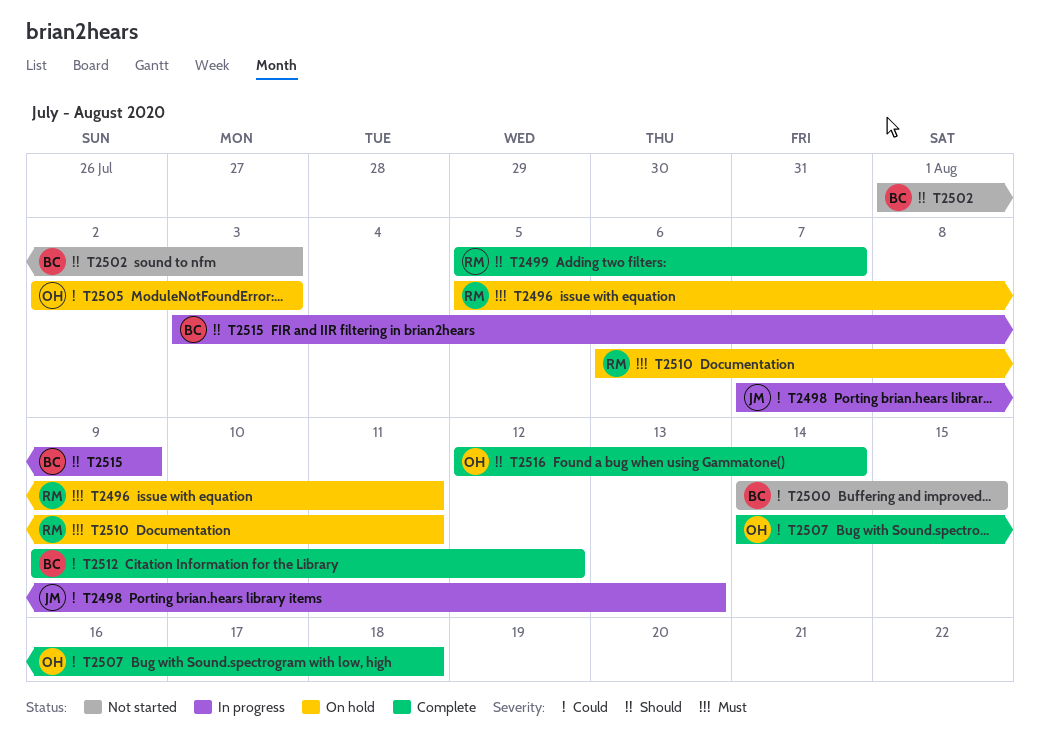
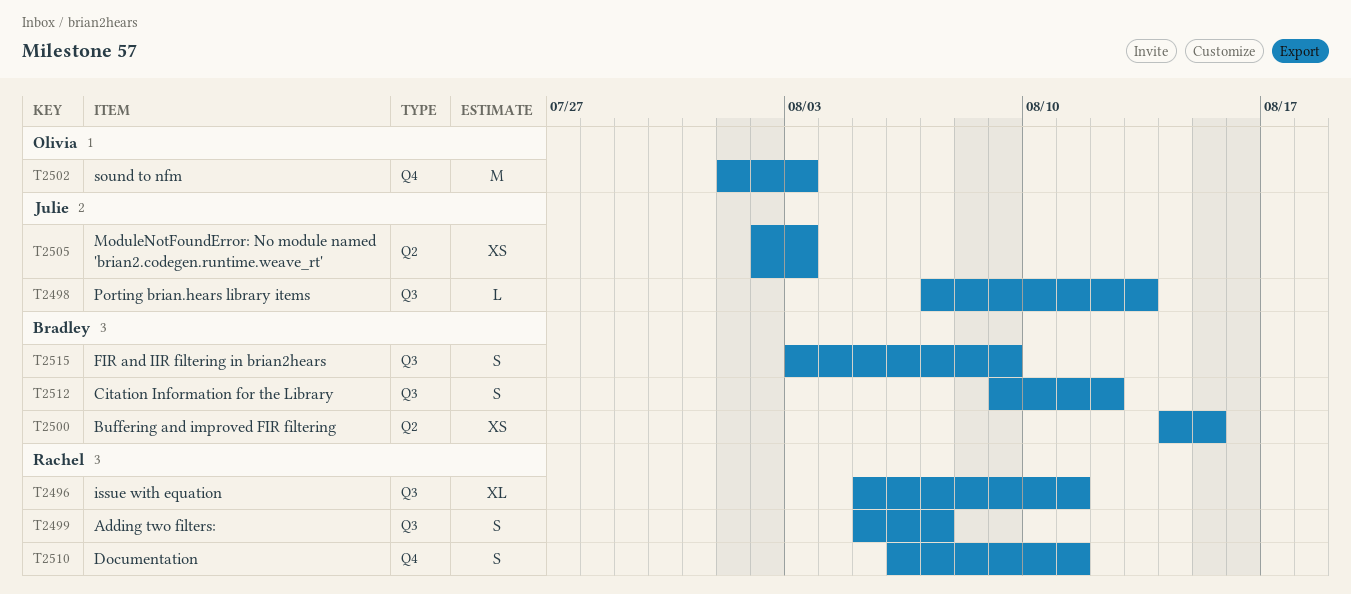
T2502, owner: Bradley -> Olivia
T2505, owner: Olivia -> Julie
T2507: present -> none
T2516: present -> none

